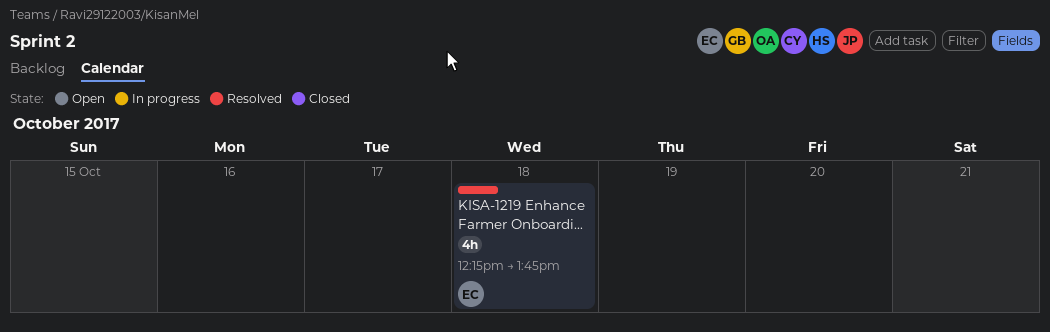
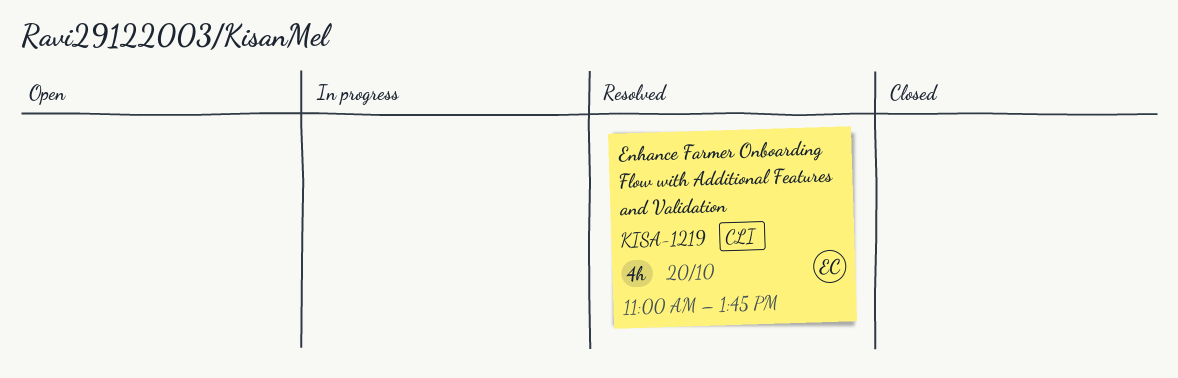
KISA-1219, day: Oct 18 -> Oct 20
KISA-1219, begins: 12:15 -> 11:00

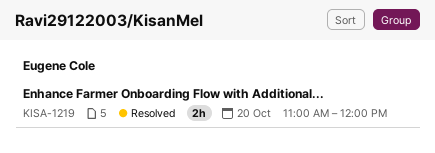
KISA-1219, estimate: 4h -> 2h
KISA-1219, ends: 13:45 -> 12:00

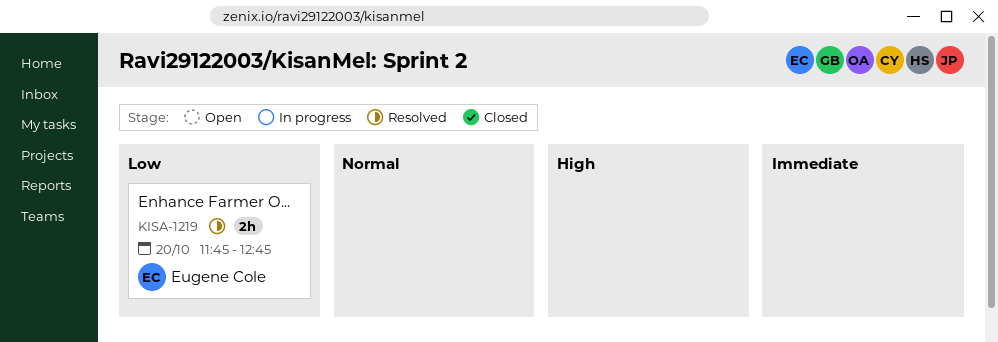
KISA-1219, begins: 11:00 -> 11:45
KISA-1219, ends: 12:00 -> 12:45

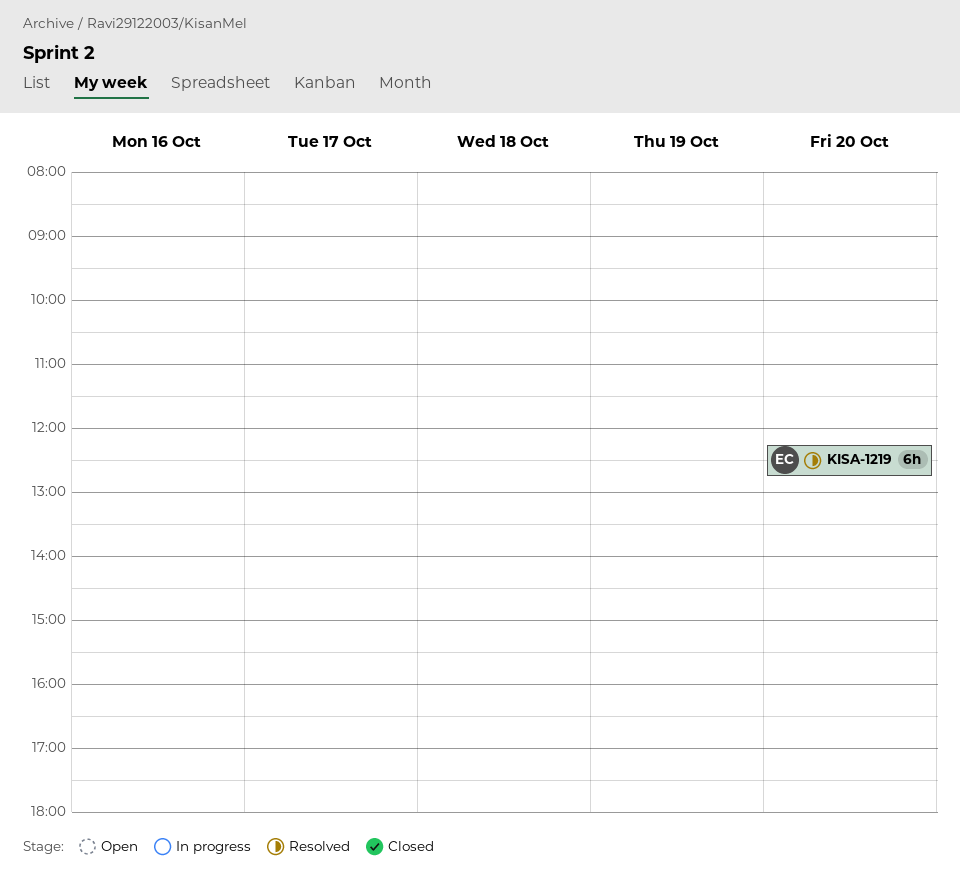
KISA-1219, estimate: 2h -> 6h
KISA-1219, begins: 11:45 -> 12:15

